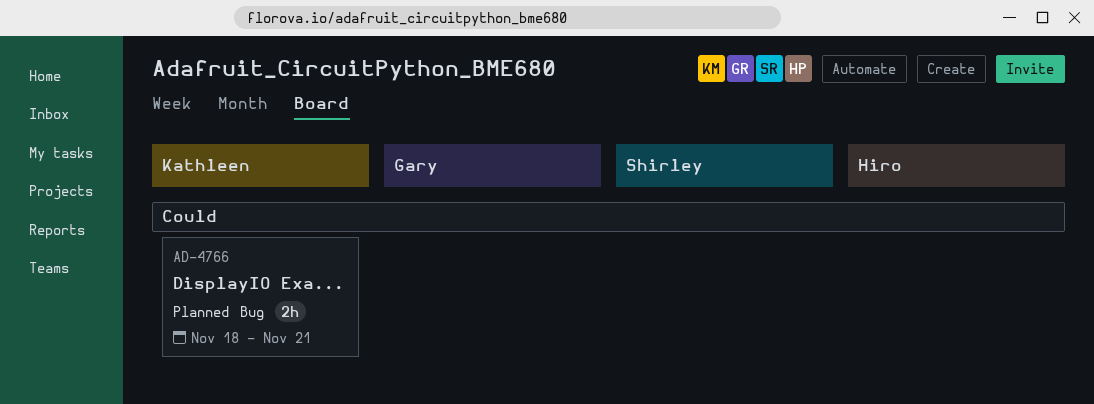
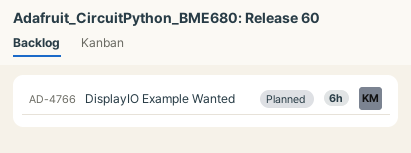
AD-4766, estimate: 2h -> 6h

